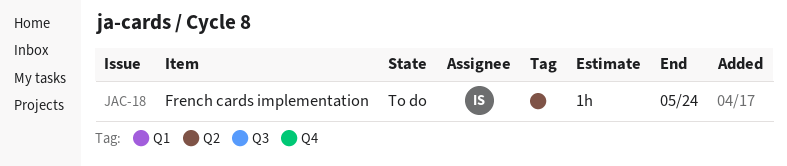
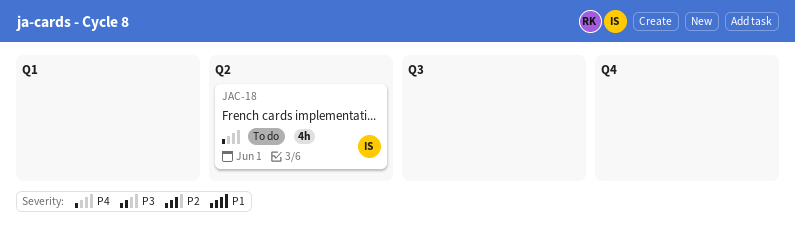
JAC-18, estimate: 1h -> 4h
JAC-18, due: May 24 -> Jun 1

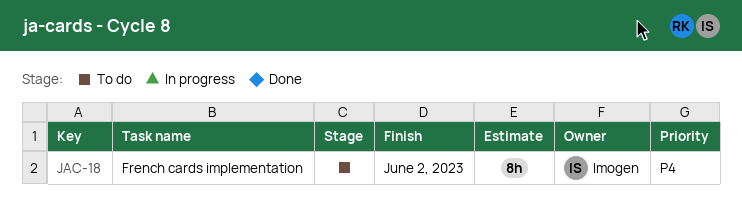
JAC-18, estimate: 4h -> 8h
JAC-18, due: Jun 1 -> Jun 2

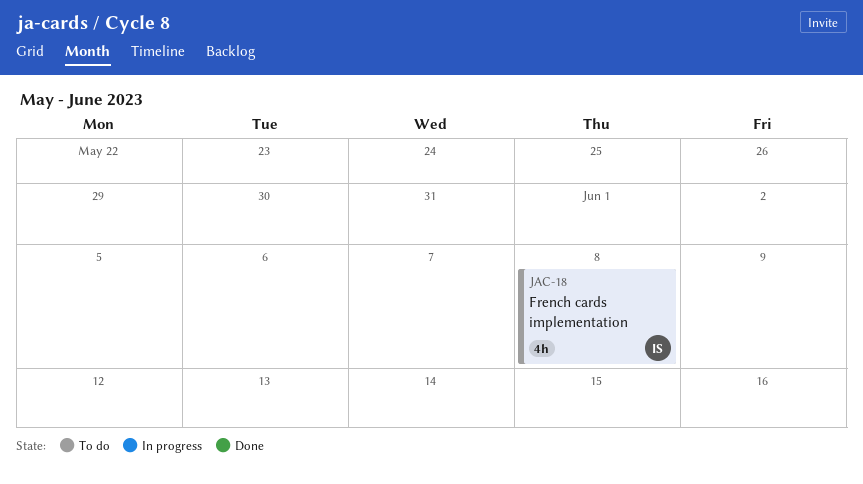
JAC-18, estimate: 8h -> 4h
JAC-18, due: Jun 2 -> Jun 8

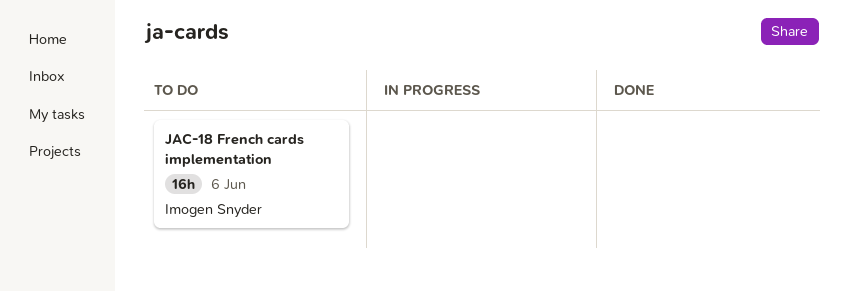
JAC-18, estimate: 4h -> 16h
JAC-18, due: Jun 8 -> Jun 6

